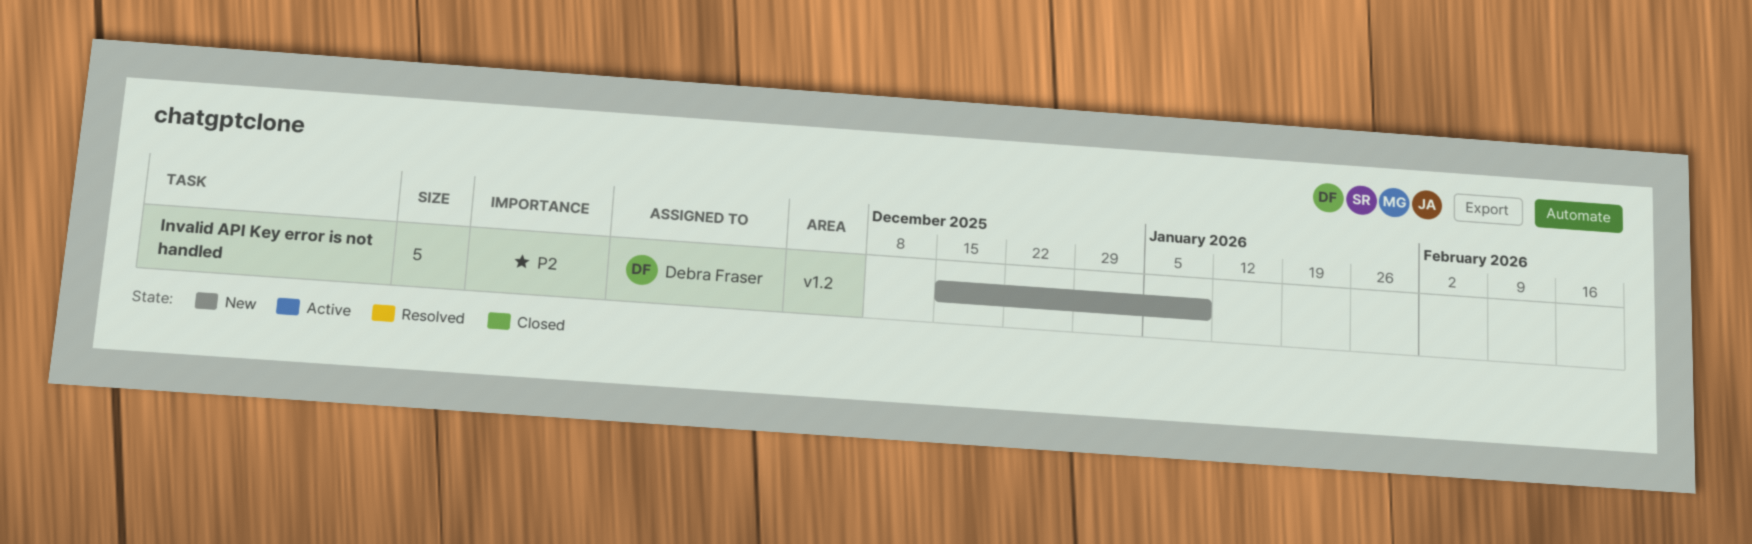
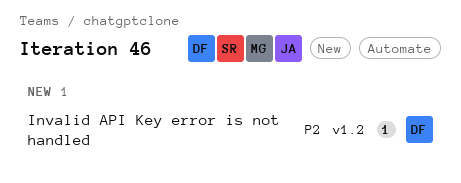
Invalid API Key error is not handled, estimate: 5 -> 1

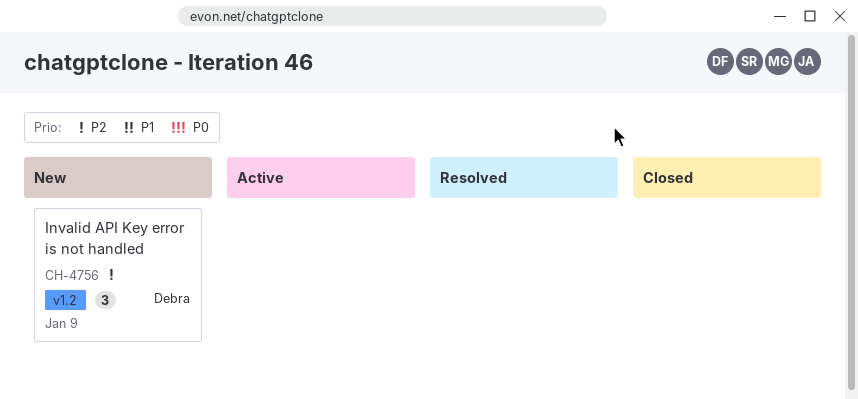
Invalid API Key error is not handled, estimate: 1 -> 3

